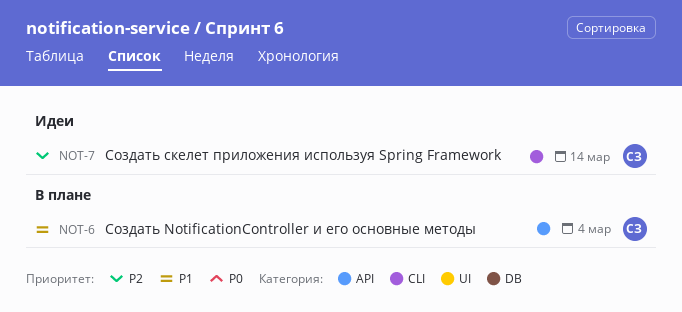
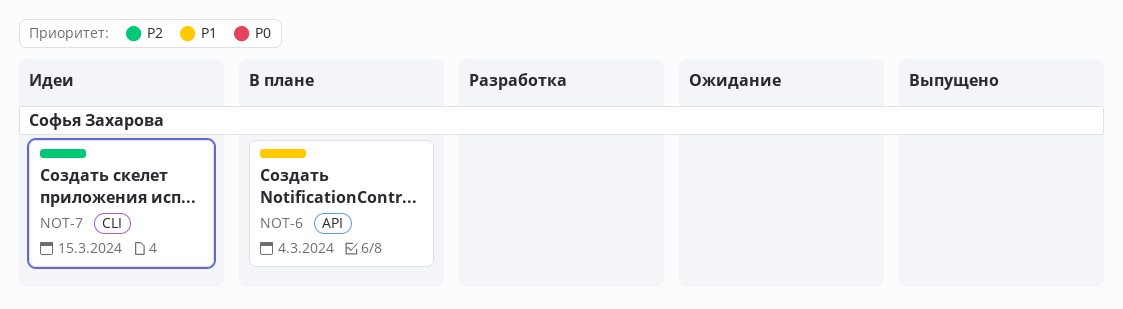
NOT-7, due: Mar 14 -> Mar 15

